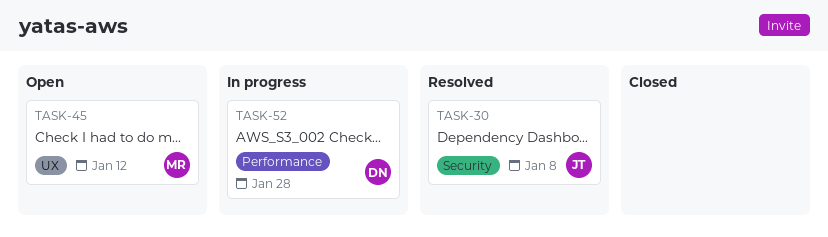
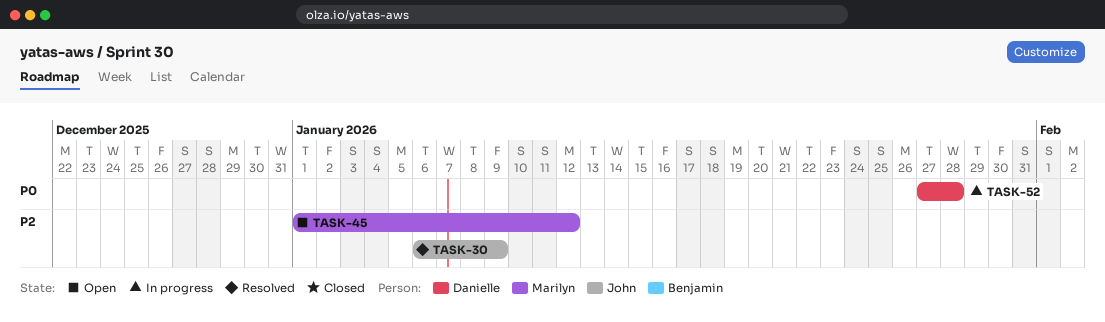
TASK-30, due: Jan 8 -> Jan 9

